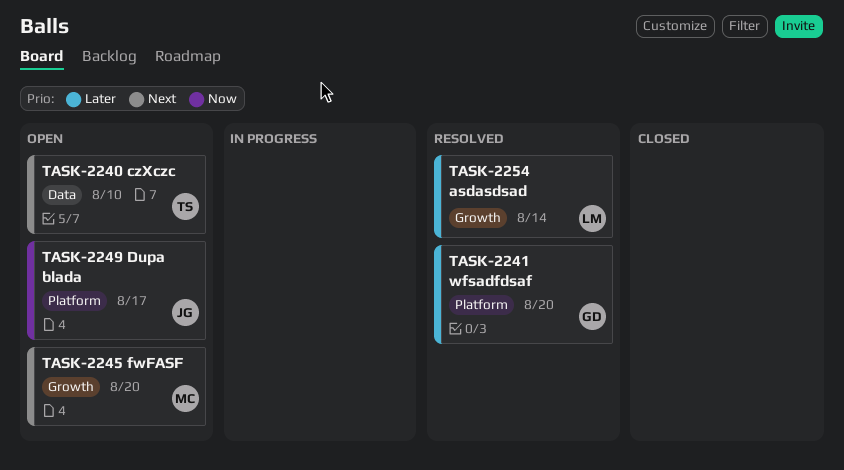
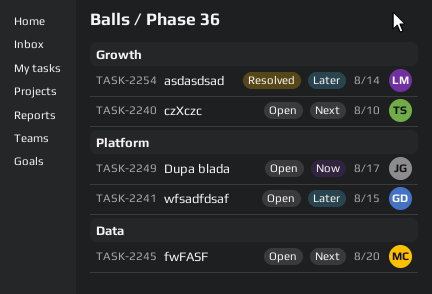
TASK-2240, label: Data -> Growth
TASK-2241, status: Resolved -> Open
TASK-2241, due: Aug 20 -> Aug 15
TASK-2245, label: Growth -> Data

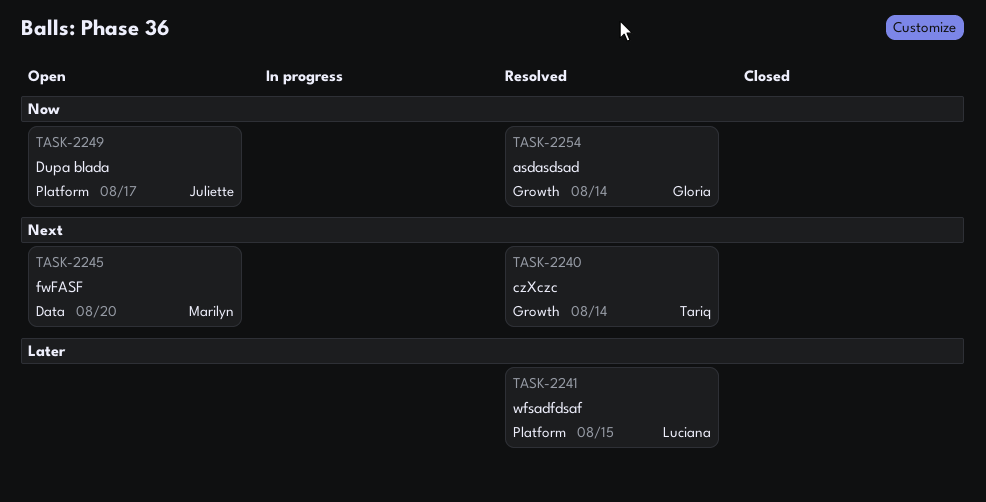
TASK-2240, status: Open -> Resolved
TASK-2240, due: Aug 10 -> Aug 14
TASK-2241, status: Open -> Resolved
TASK-2241, owner: Gloria -> Luciana
TASK-2254, owner: Luciana -> Gloria
TASK-2254, priority: Later -> Now

